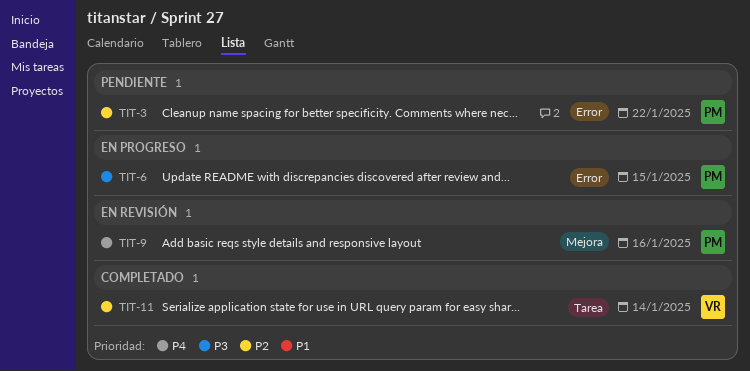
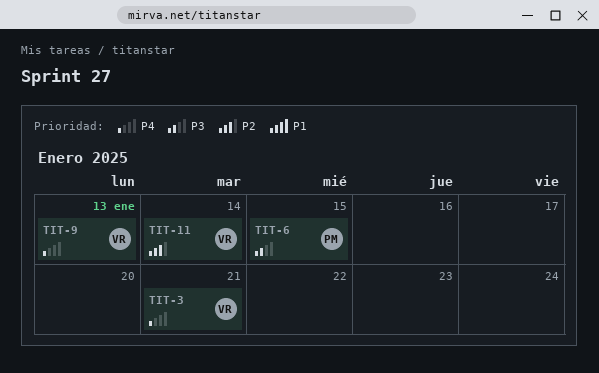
TIT-3, owner: PM -> VR
TIT-3, priority: P2 -> P4
TIT-3, due: Jan 22 -> Jan 21
TIT-9, owner: PM -> VR
TIT-9, due: Jan 16 -> Jan 13

